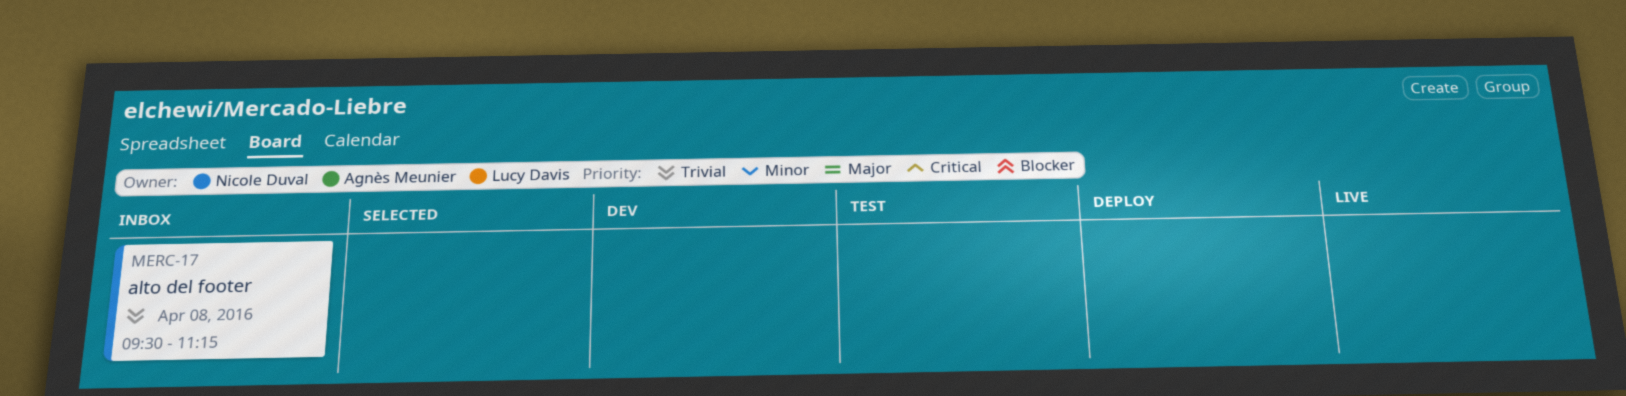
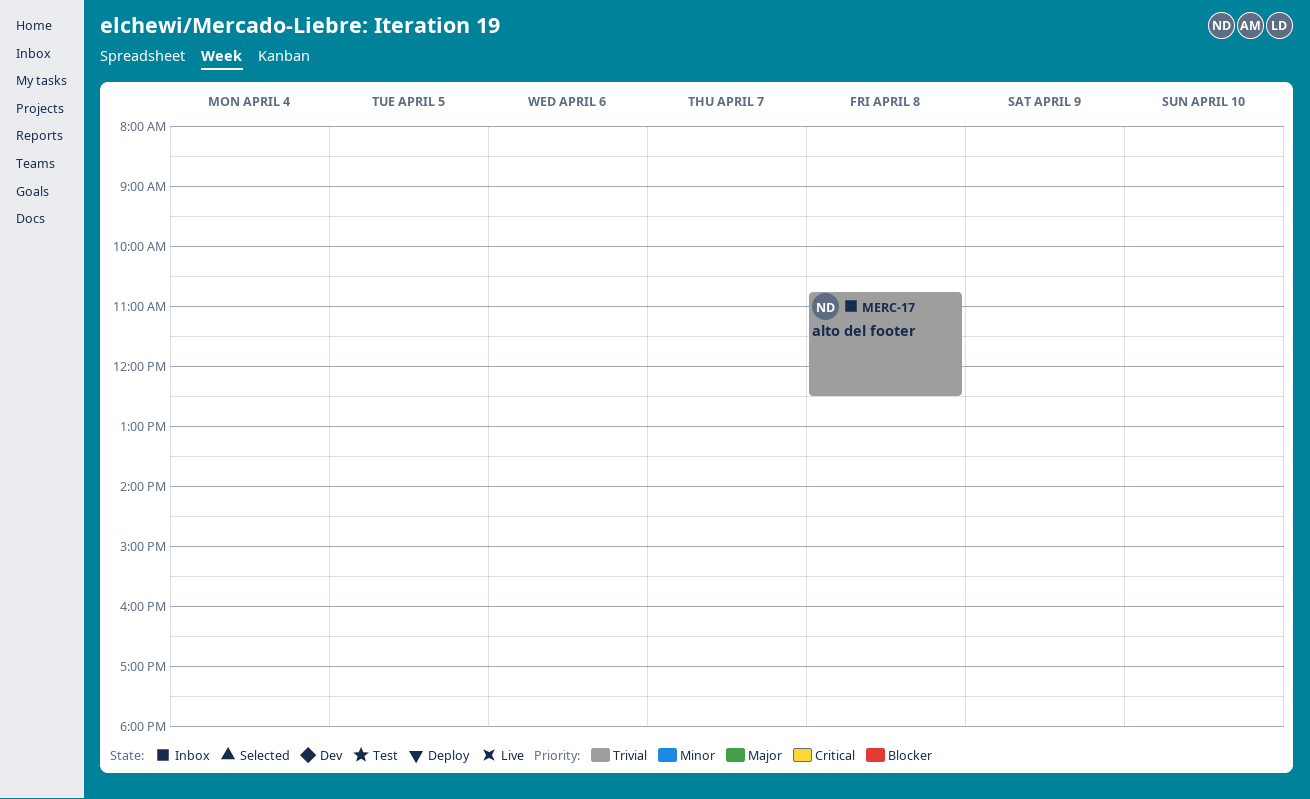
MERC-17, begins: 09:30 -> 10:45
MERC-17, ends: 11:15 -> 12:30

